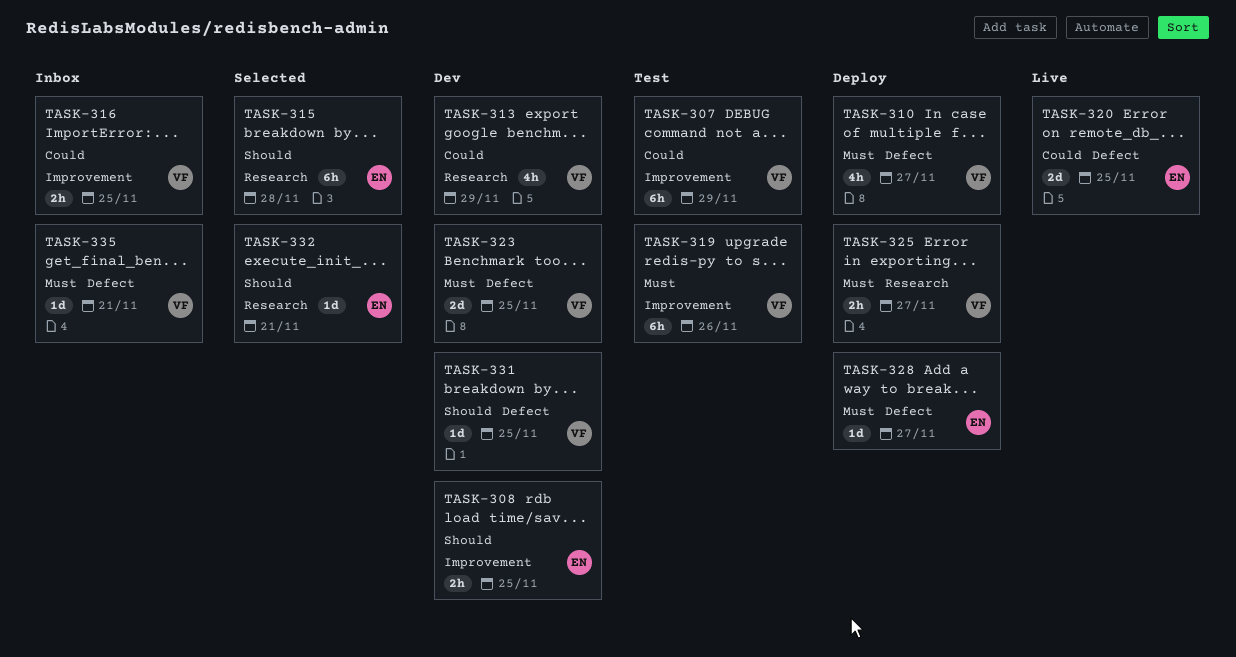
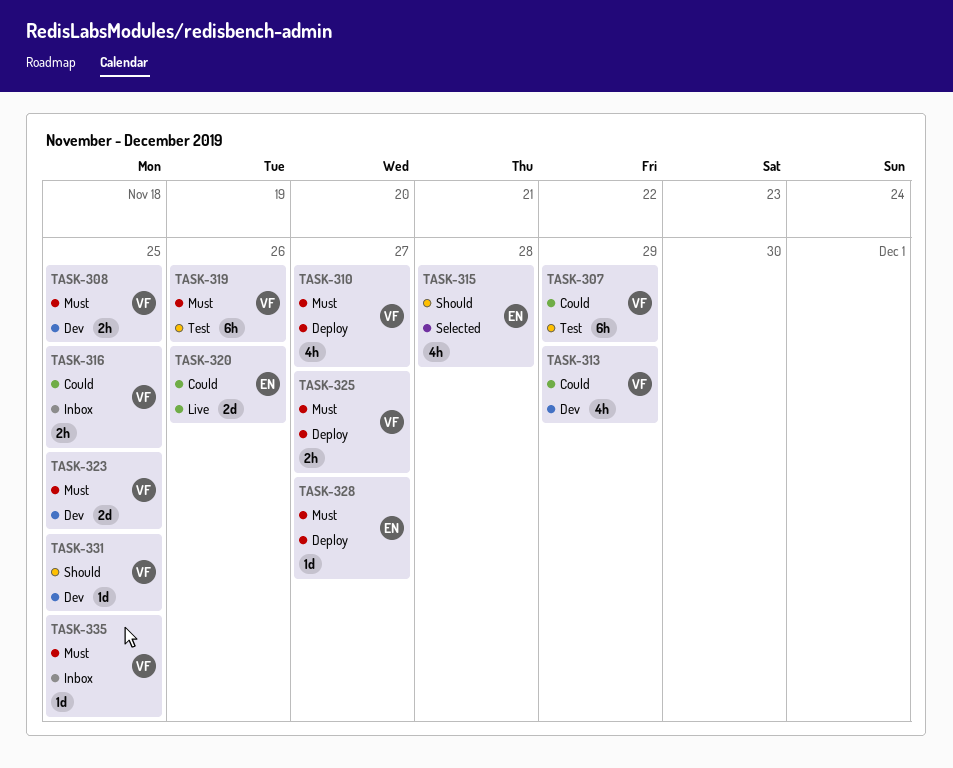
TASK-308, owner: EN -> VF
TASK-308, priority: Should -> Must
TASK-315, estimate: 6h -> 4h
TASK-320, due: Nov 25 -> Nov 26
TASK-332: present -> none
TASK-335, due: Nov 21 -> Nov 25

